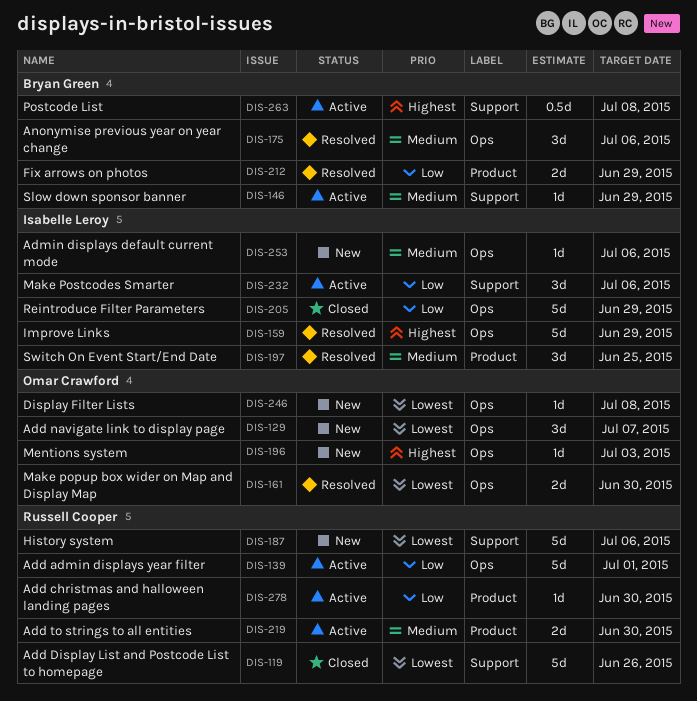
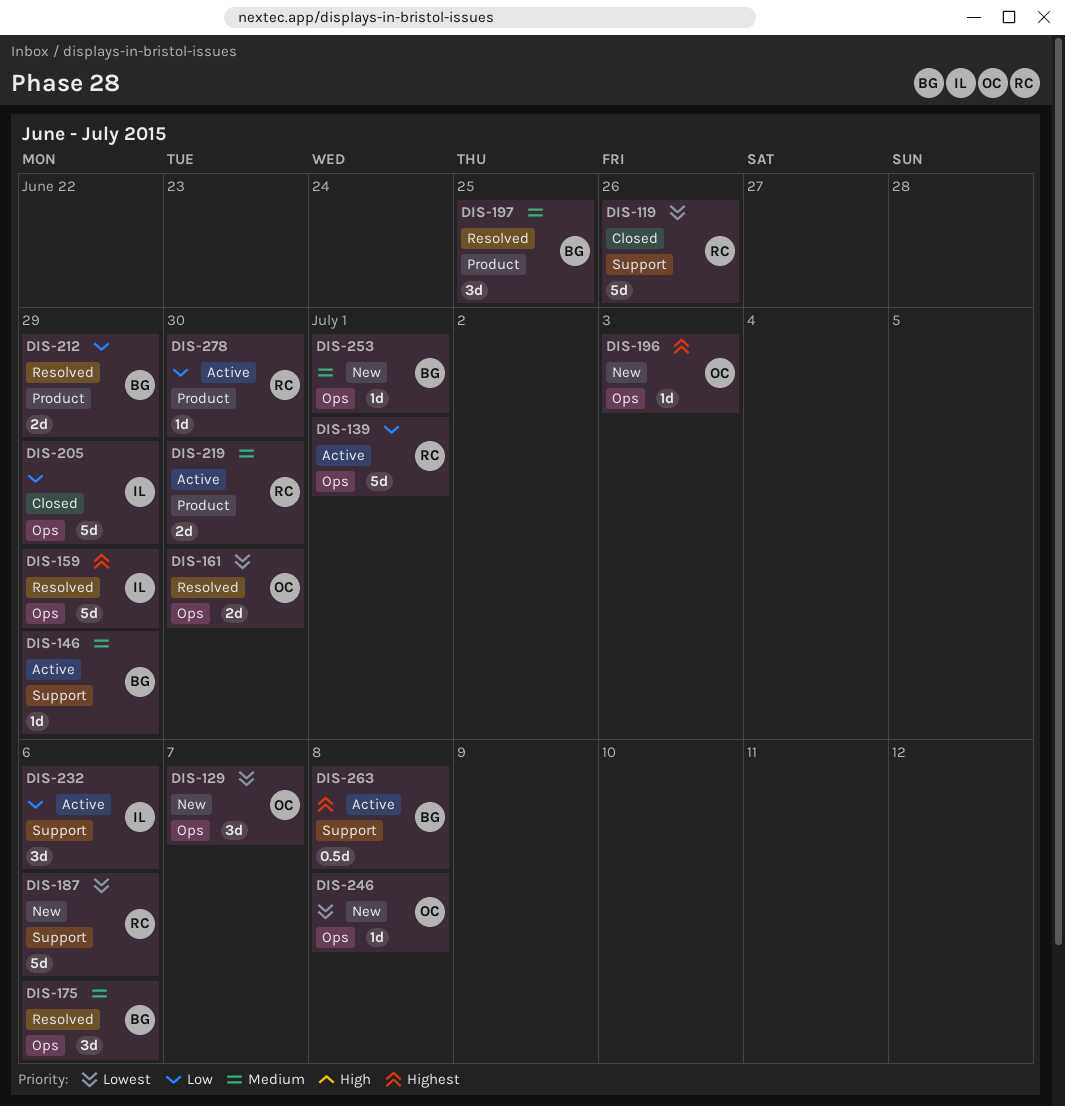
DIS-197, owner: Isabelle Leroy -> Bryan Green
DIS-253, owner: Isabelle Leroy -> Bryan Green
DIS-253, due: Jul 6 -> Jul 1

